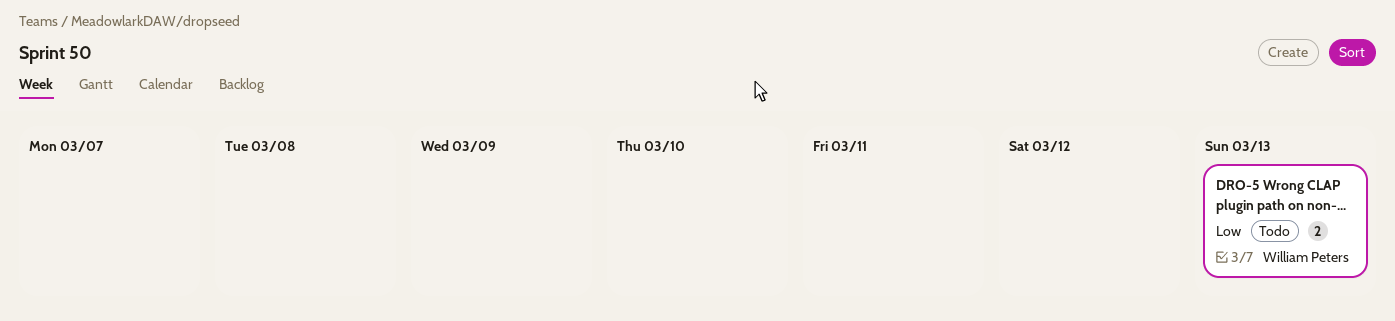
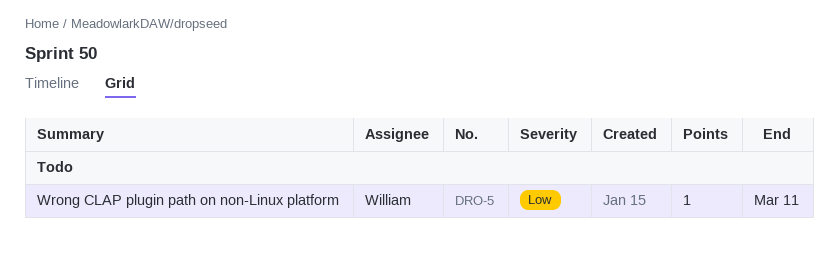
DRO-5, estimate: 2 -> 1
DRO-5, due: Mar 13 -> Mar 11

